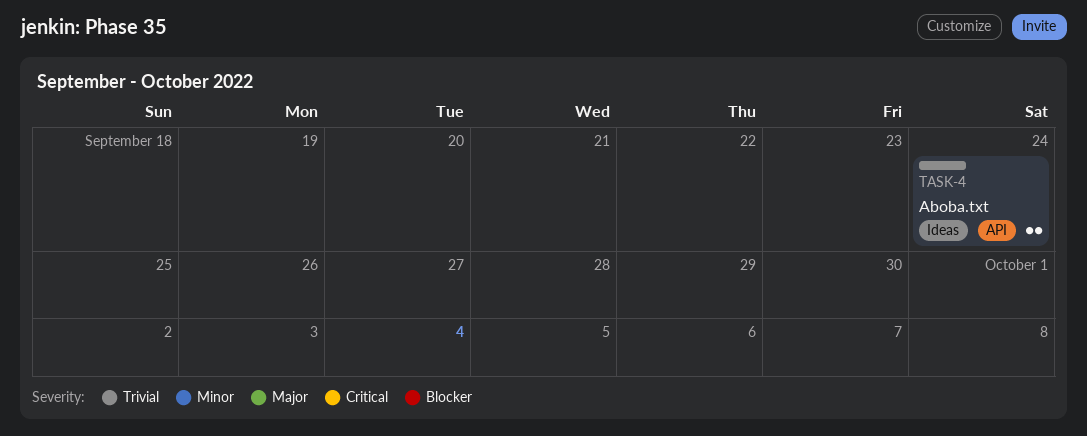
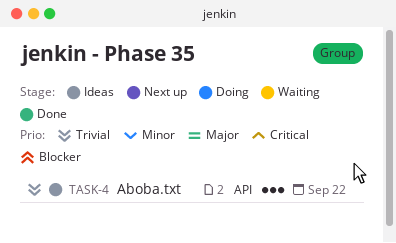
TASK-4, estimate: 2 -> 3
TASK-4, due: Sep 24 -> Sep 22

